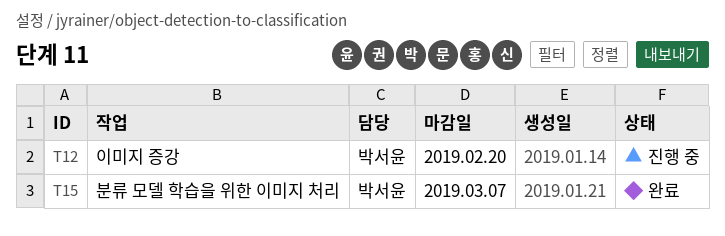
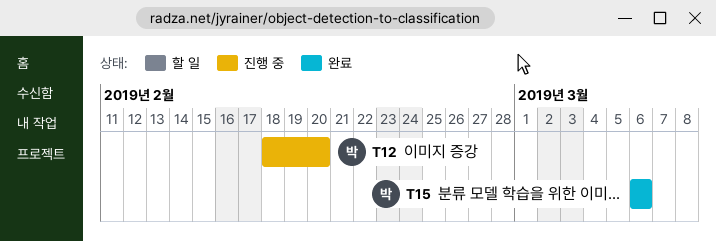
T15, due: Mar 7 -> Mar 6

